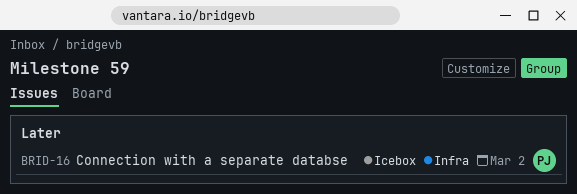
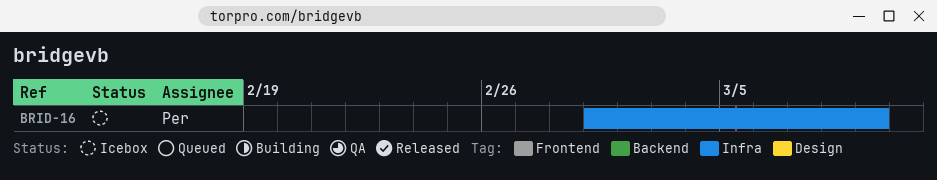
BRID-16, due: Mar 2 -> Mar 9

